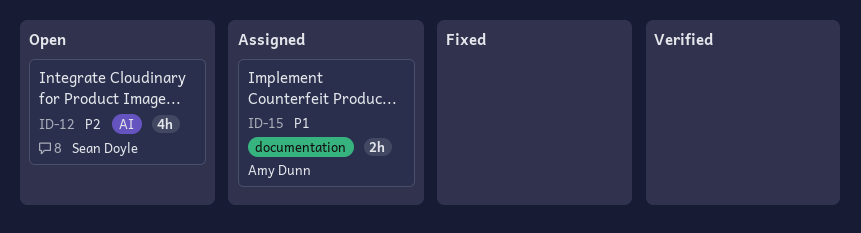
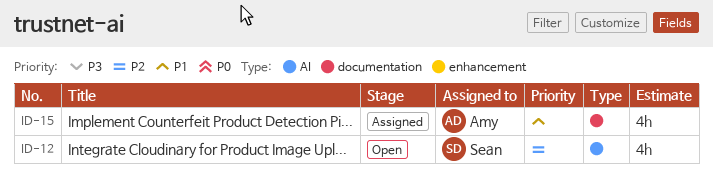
ID-15, estimate: 2h -> 4h

